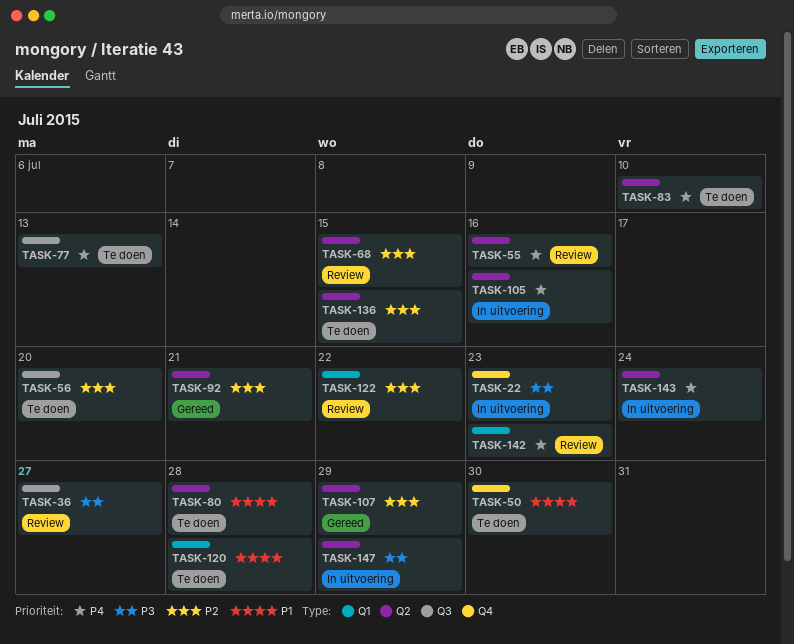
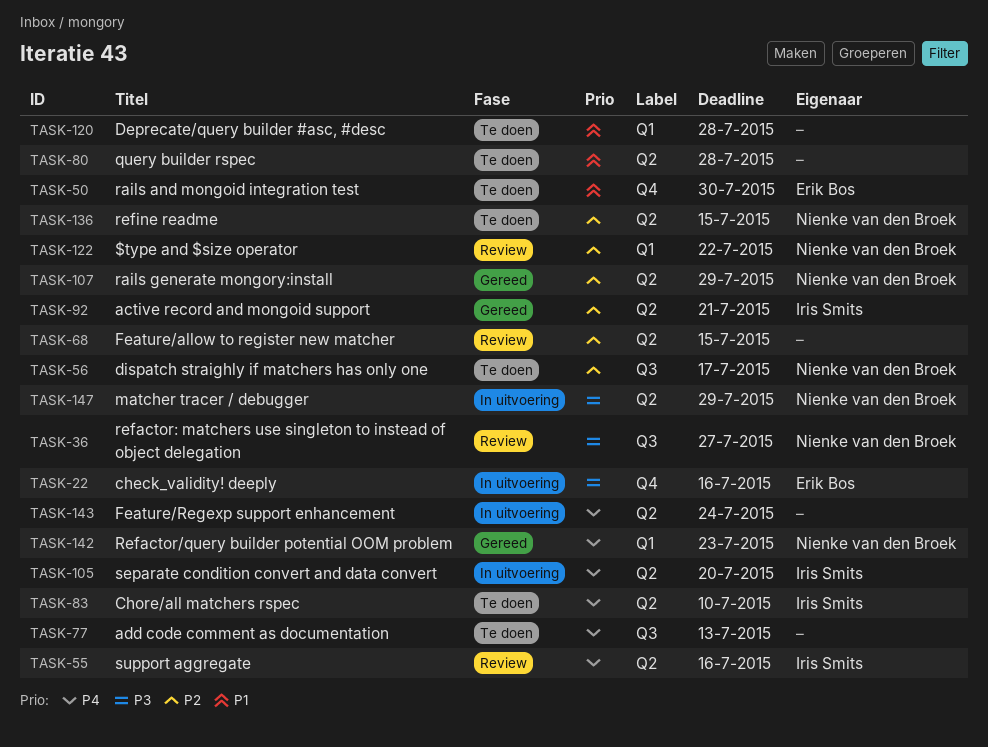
TASK-22, due: Jul 23 -> Jul 16
TASK-56, due: Jul 20 -> Jul 17
TASK-105, due: Jul 16 -> Jul 20
TASK-142, status: Review -> Gereed

